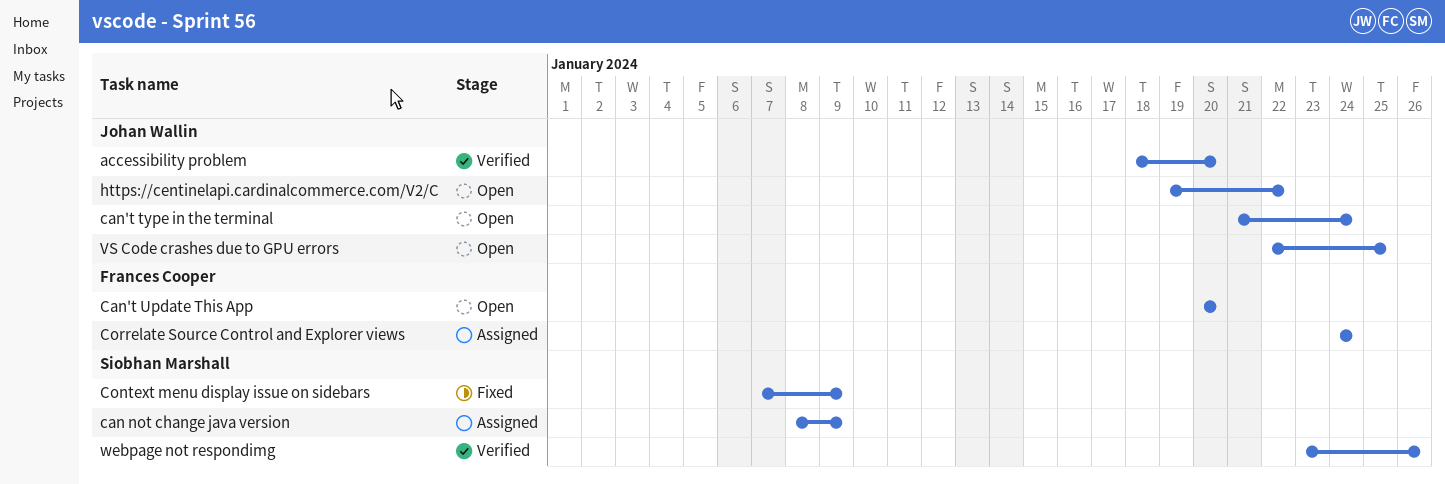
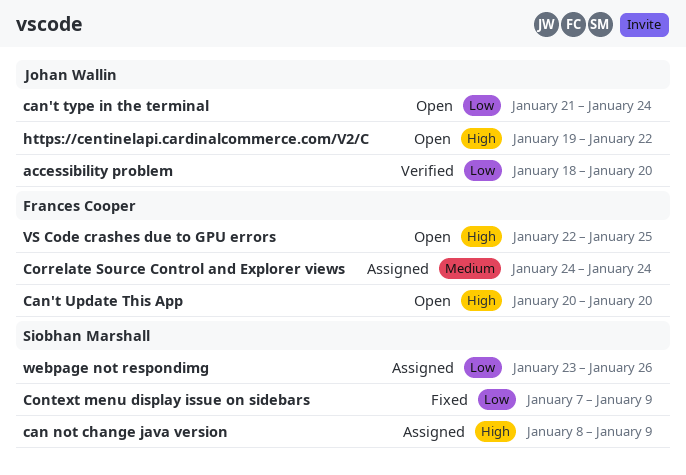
VS Code crashes due to GPU errors, owner: Johan Wallin -> Frances Cooper
webpage not respondimg, status: Verified -> Assigned

